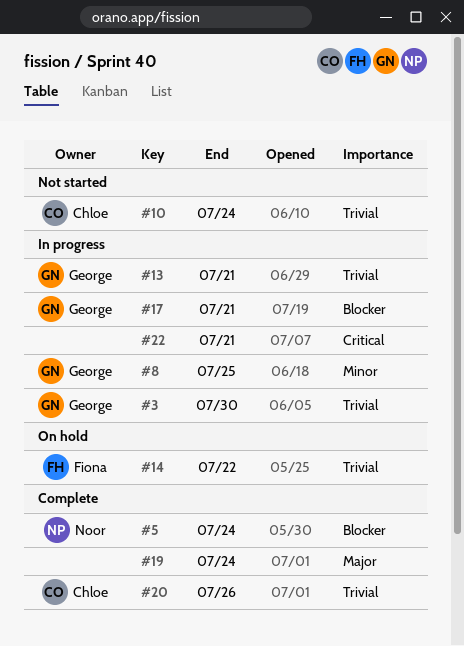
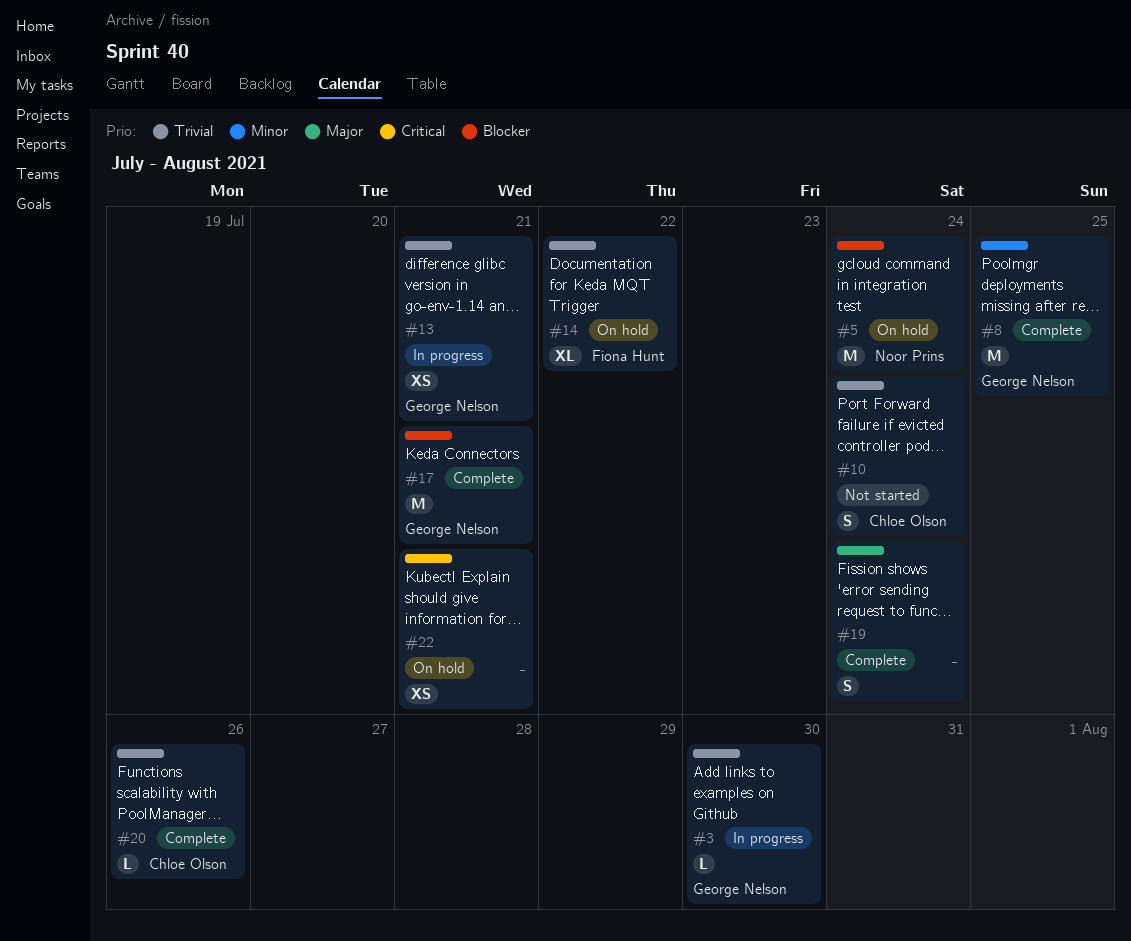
#5, status: Complete -> On hold
#8, status: In progress -> Complete
#17, status: In progress -> Complete
#22, status: In progress -> On hold

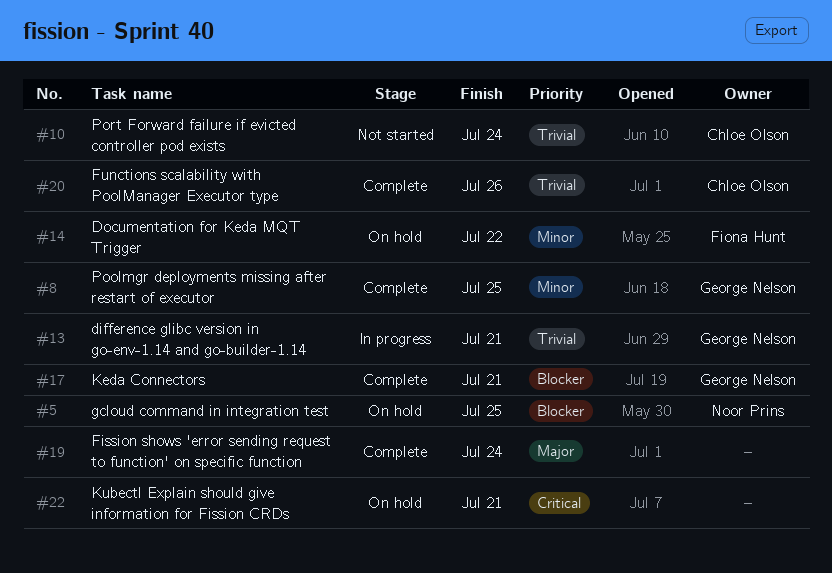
#3: present -> none
#5, due: Jul 24 -> Jul 25
#14, priority: Trivial -> Minor

